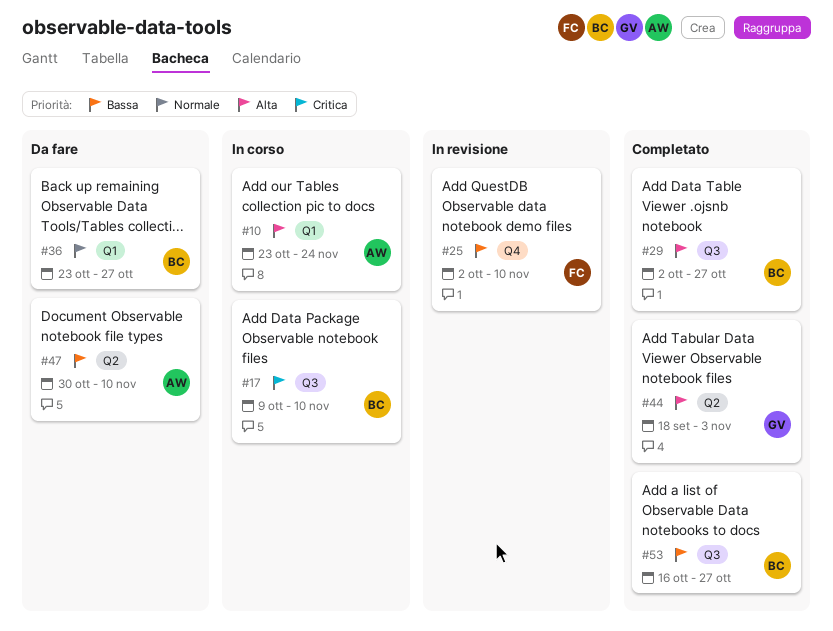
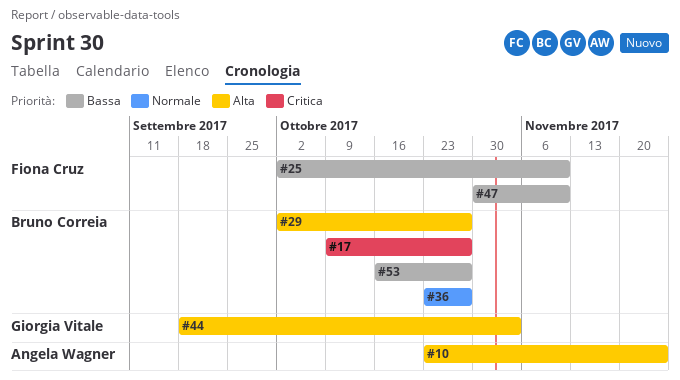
#17, due: Nov 10 -> Oct 27
#47, owner: Angela Wagner -> Fiona Cruz

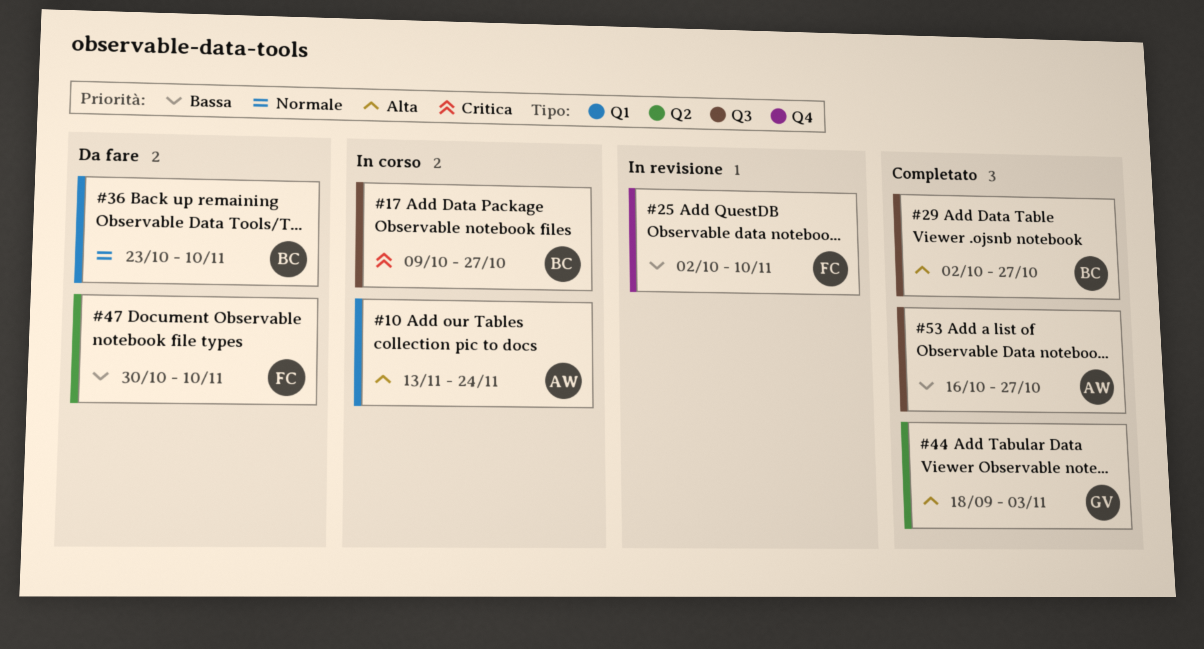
#10, start: Oct 23 -> Nov 13
#36, due: Oct 27 -> Nov 10
#53, owner: Bruno Correia -> Angela Wagner

